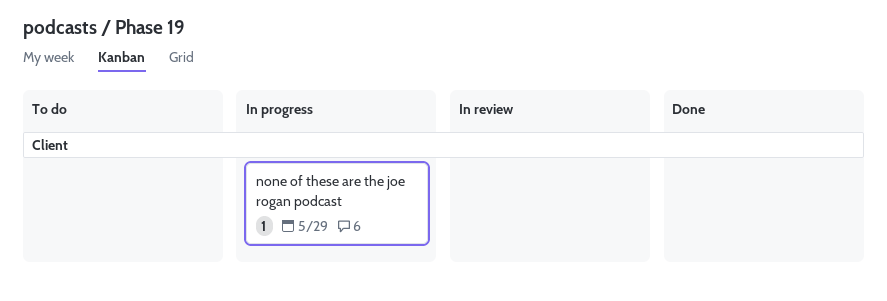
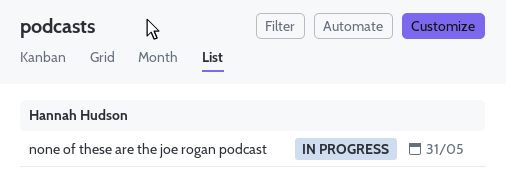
none of these are the joe rogan podcast, due: May 29 -> May 31

